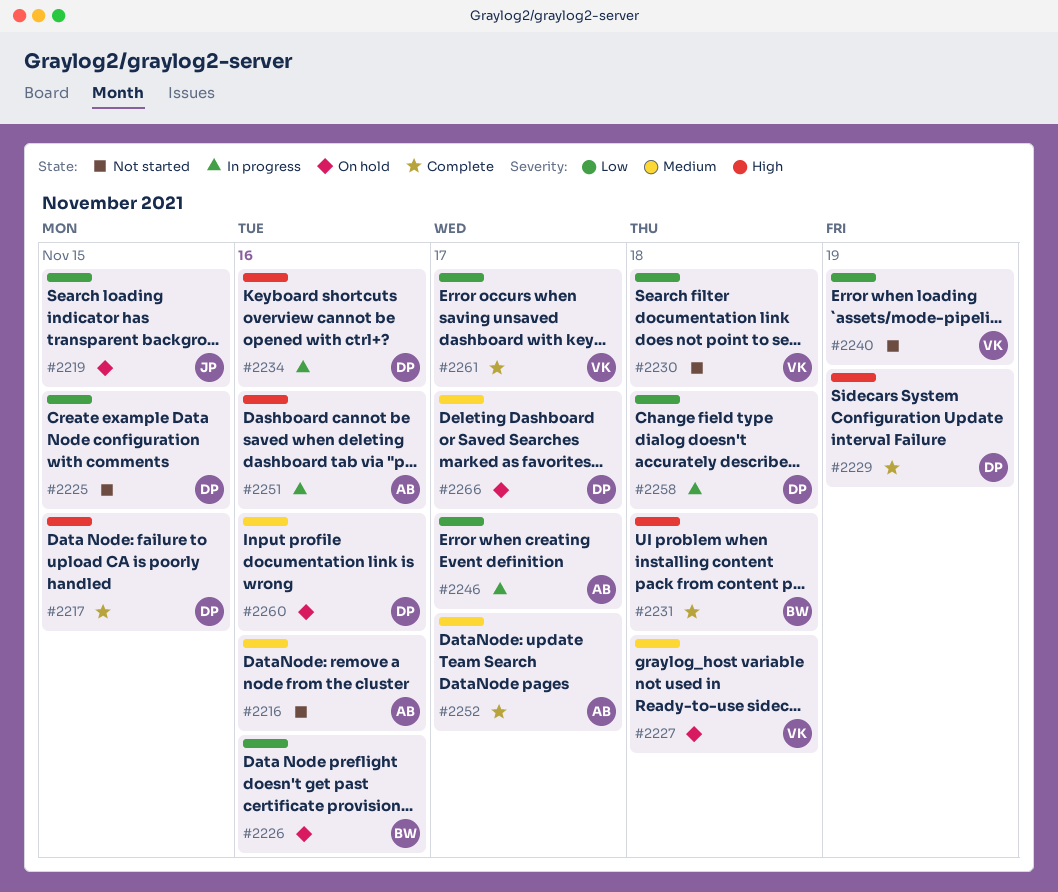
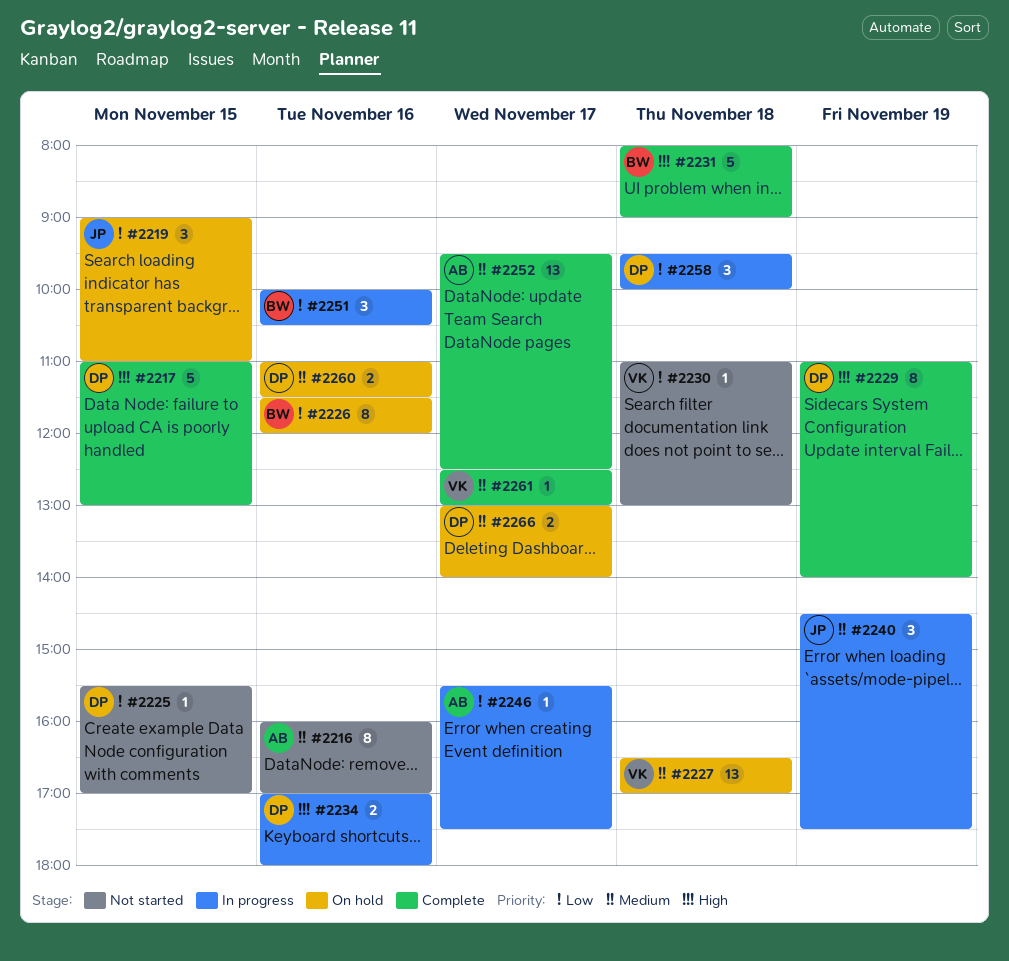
#2240, status: Not started -> In progress
#2240, owner: VK -> JP
#2240, priority: Low -> Medium
#2251, owner: AB -> BW
#2251, priority: High -> Low
#2261, priority: Low -> Medium

